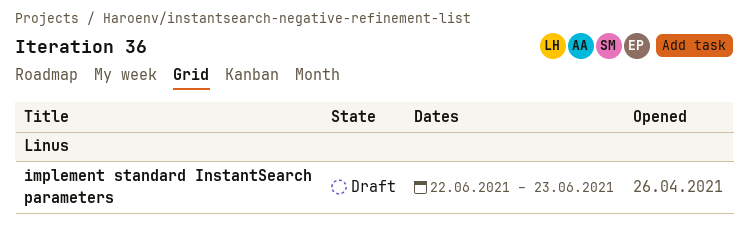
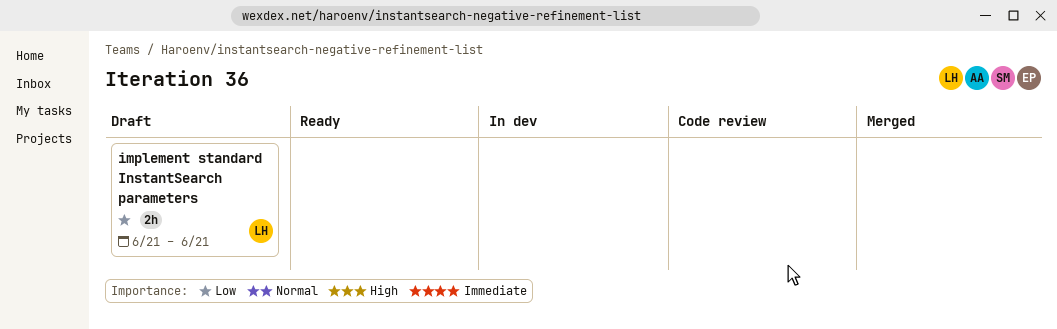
implement standard InstantSearch parameters, start: Jun 22 -> Jun 21
implement standard InstantSearch parameters, due: Jun 23 -> Jun 21

